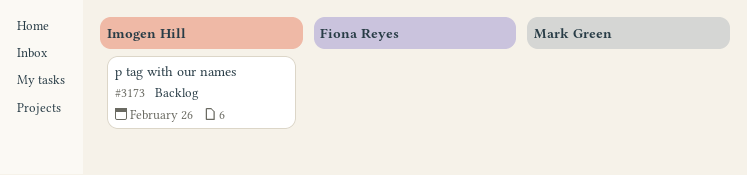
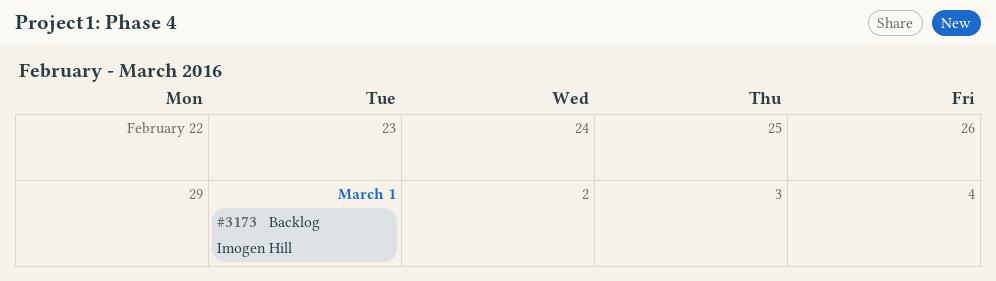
#3173, due: Feb 26 -> Mar 1

